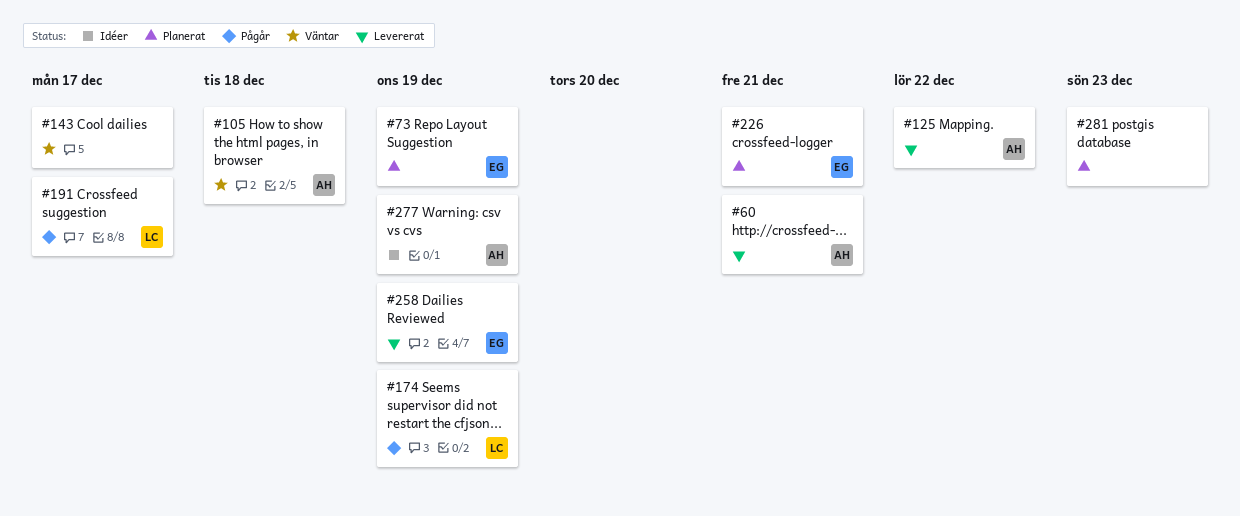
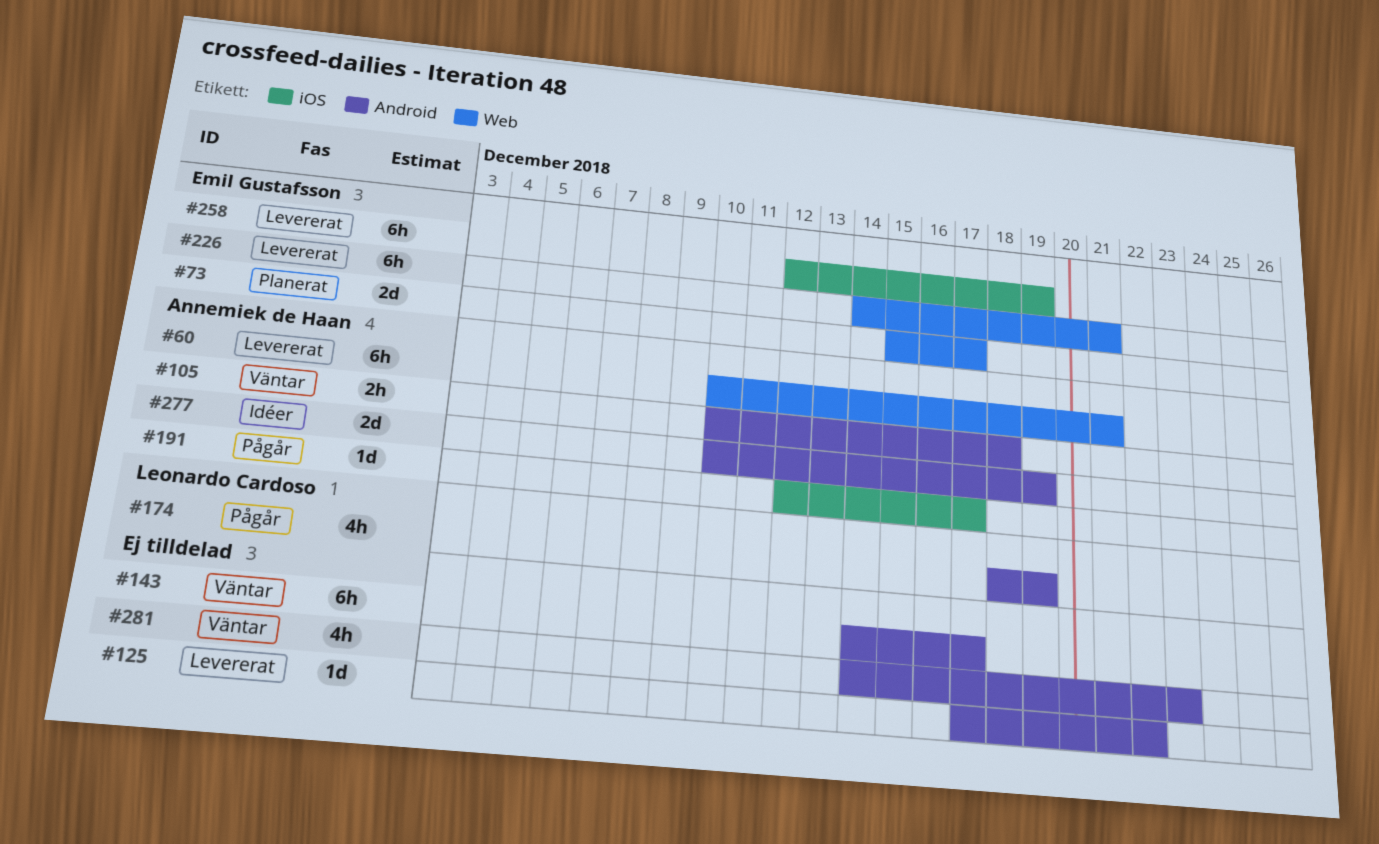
#73, due: Dec 19 -> Dec 17
#125, owner: Annemiek de Haan -> none
#191, owner: Leonardo Cardoso -> Annemiek de Haan
#226, status: Planerat -> Levererat
#281, status: Planerat -> Väntar

